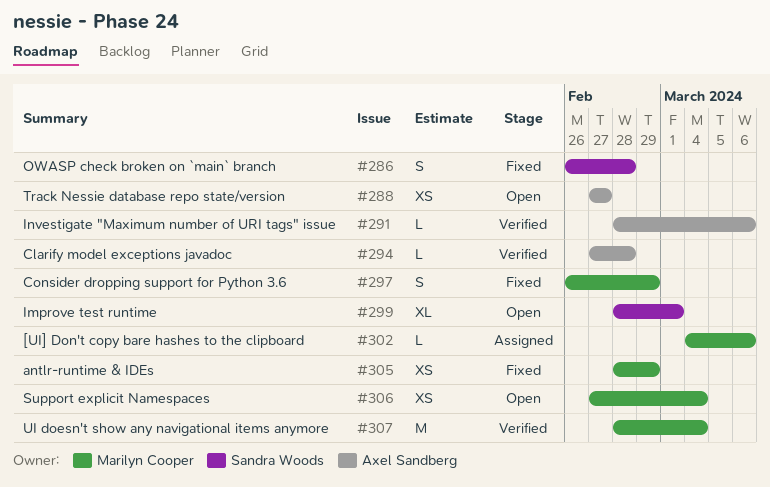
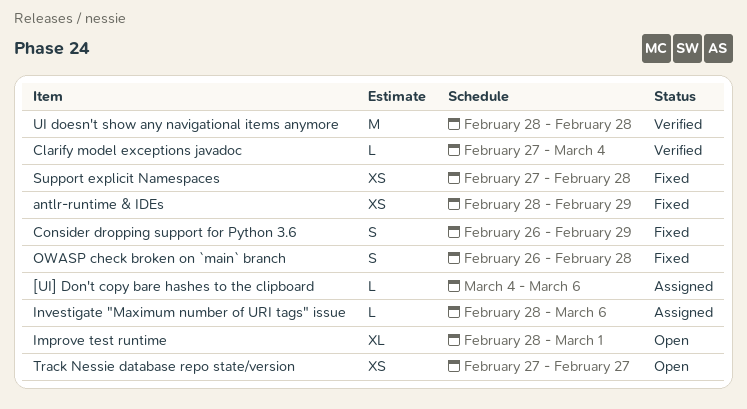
Clarify model exceptions javadoc, due: Feb 28 -> Mar 4
Investigate "Maximum number of URI tags" issue, status: Verified -> Assigned
Support explicit Namespaces, status: Open -> Fixed
Support explicit Namespaces, due: Mar 4 -> Feb 28
UI doesn't show any navigational items anymore, due: Mar 4 -> Feb 28

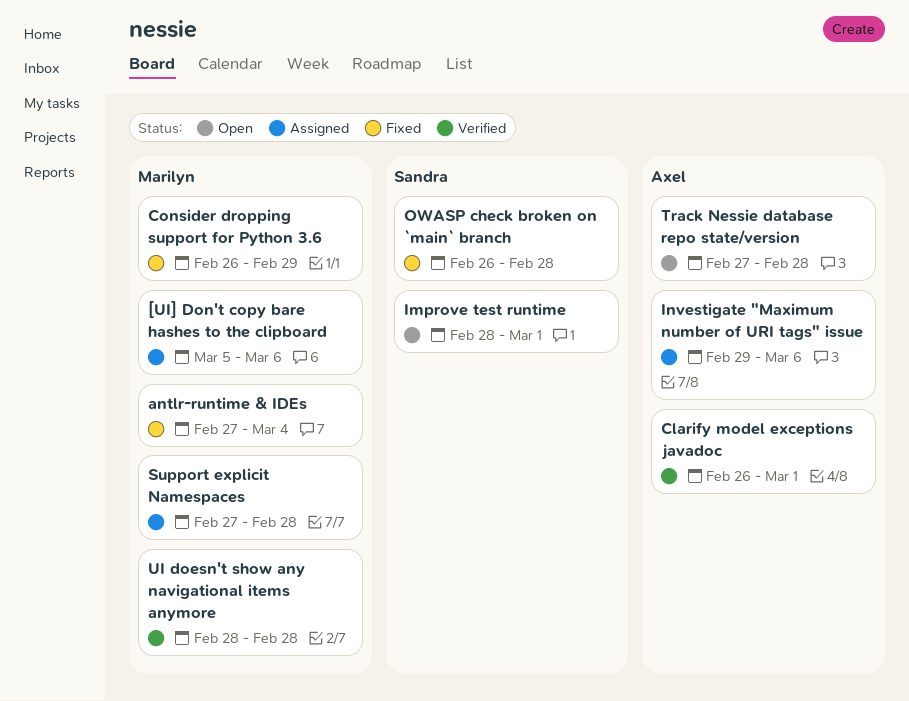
[UI] Don't copy bare hashes to the clipboard, start: Mar 4 -> Mar 5
antlr-runtime & IDEs, start: Feb 28 -> Feb 27
antlr-runtime & IDEs, due: Feb 29 -> Mar 4
Clarify model exceptions javadoc, start: Feb 27 -> Feb 26
Clarify model exceptions javadoc, due: Mar 4 -> Mar 1
Investigate "Maximum number of URI tags" issue, start: Feb 28 -> Feb 29
Support explicit Namespaces, status: Fixed -> Assigned
Track Nessie database repo state/version, due: Feb 27 -> Feb 28

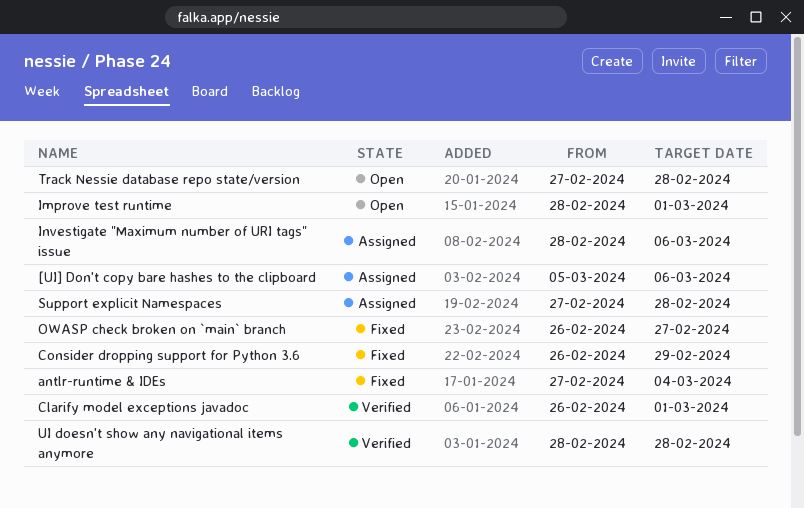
Investigate "Maximum number of URI tags" issue, start: Feb 29 -> Feb 28
OWASP check broken on `main` branch, due: Feb 28 -> Feb 27

